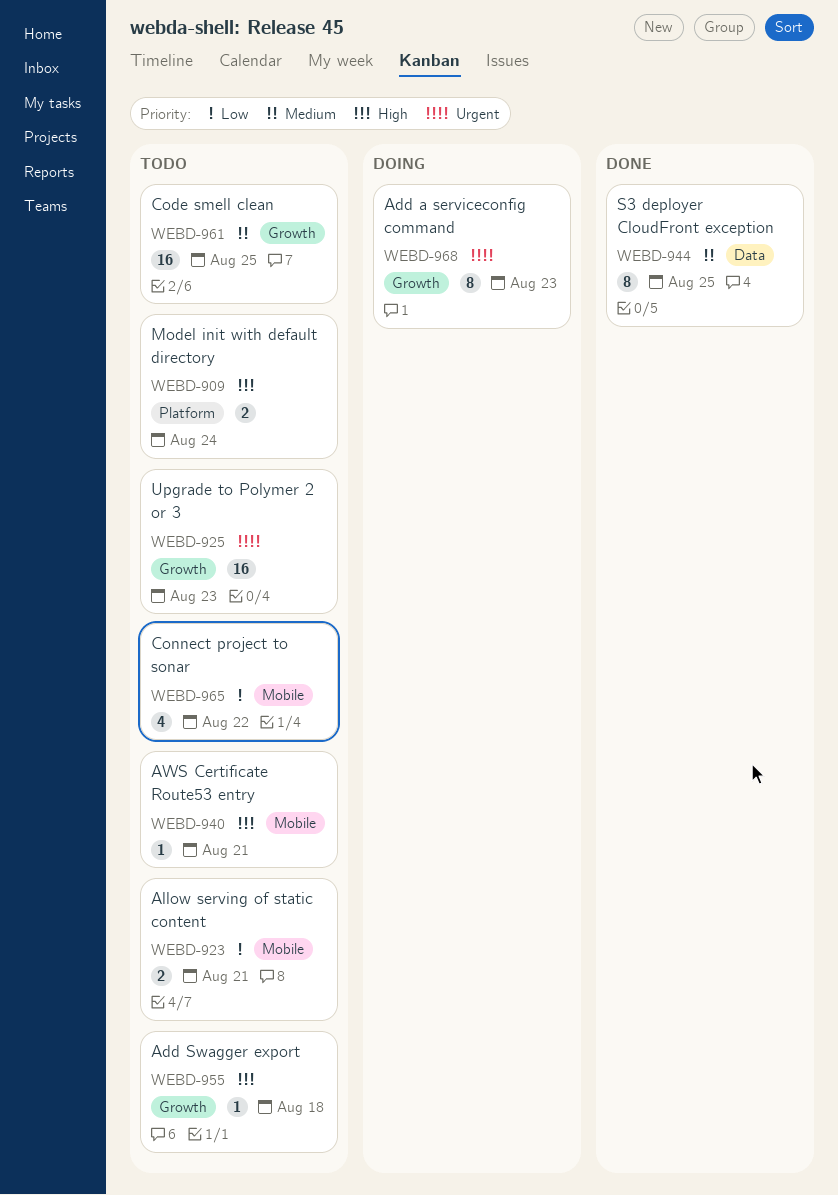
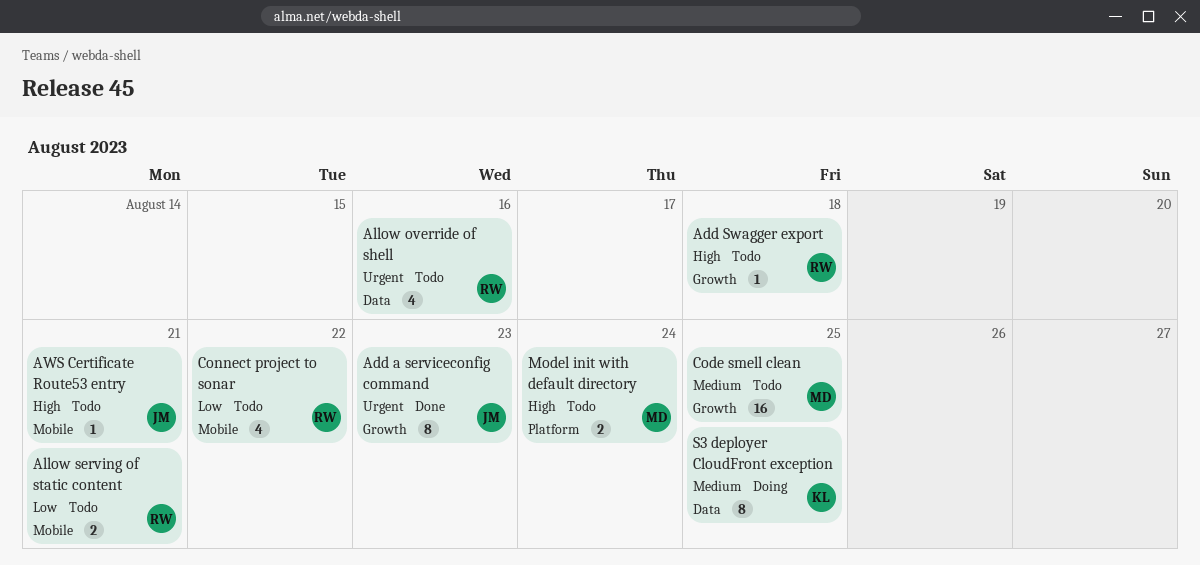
Add a serviceconfig command, status: Doing -> Done
Allow override of shell: none -> present
S3 deployer CloudFront exception, status: Done -> Doing
Upgrade to Polymer 2 or 3: present -> none

